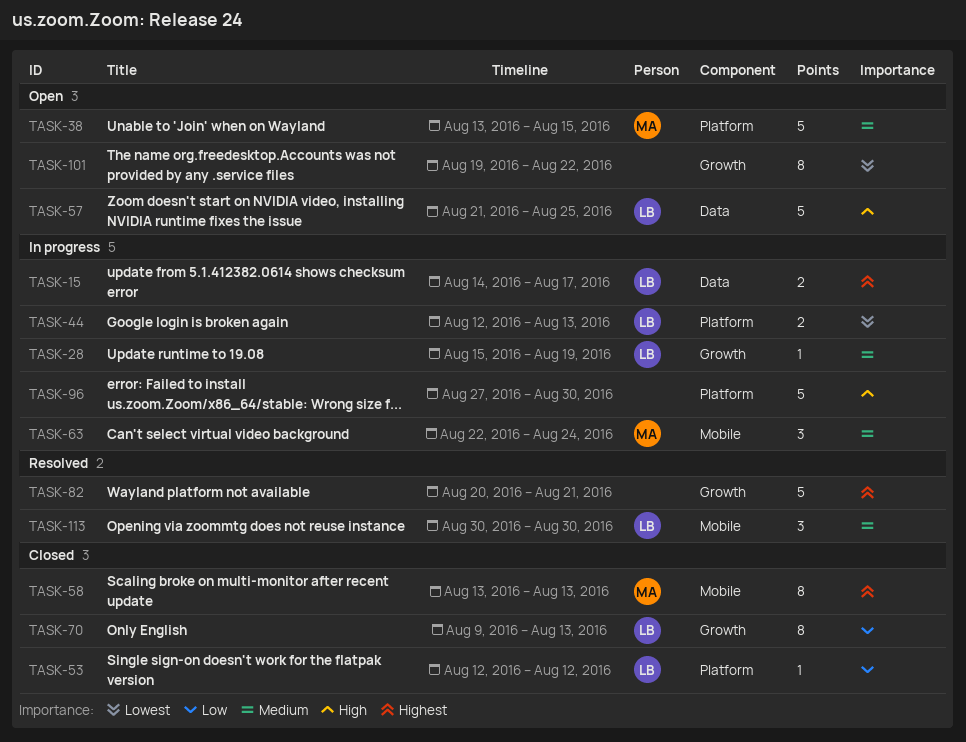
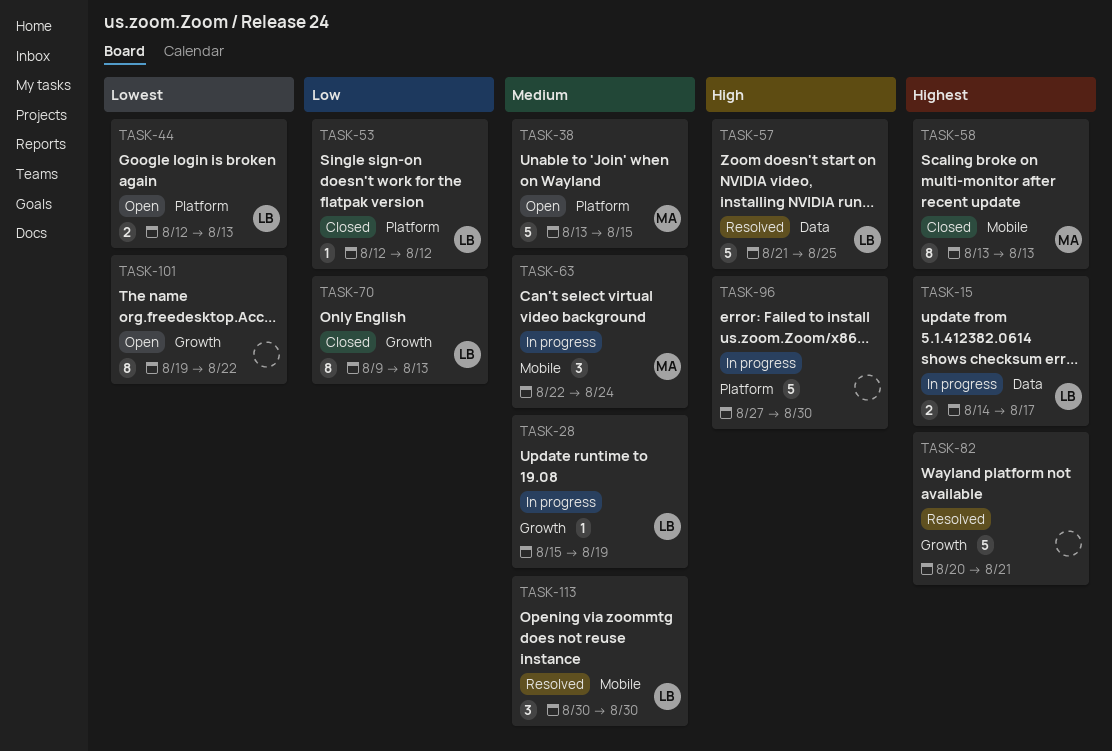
TASK-44, status: In progress -> Open
TASK-57, status: Open -> Resolved

